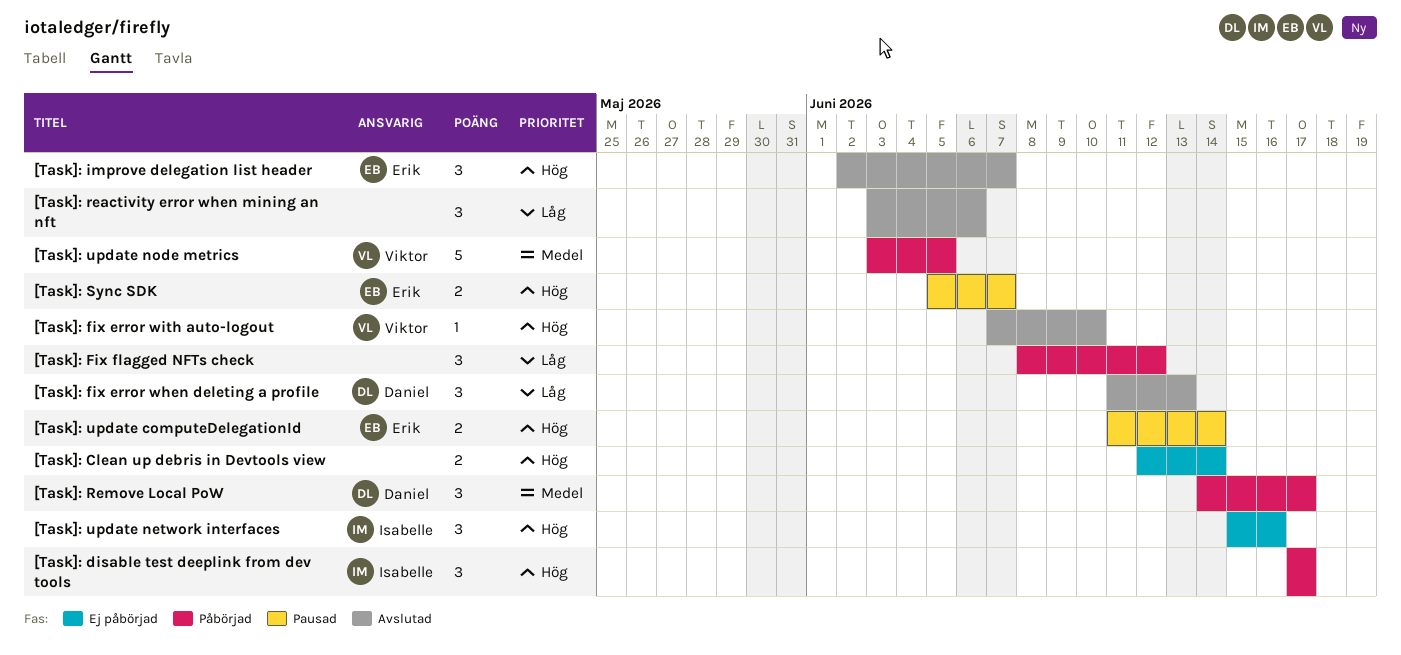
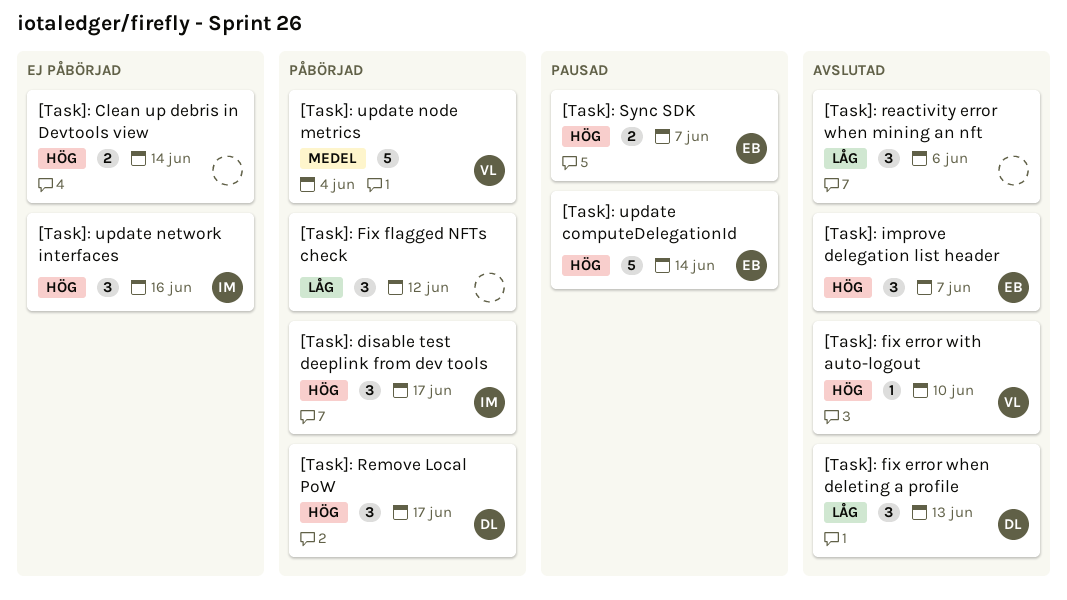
[Task]: Remove Local PoW, priority: Medel -> Hög
[Task]: update computeDelegationId, estimate: 2 -> 5
[Task]: update node metrics, due: Jun 5 -> Jun 4

